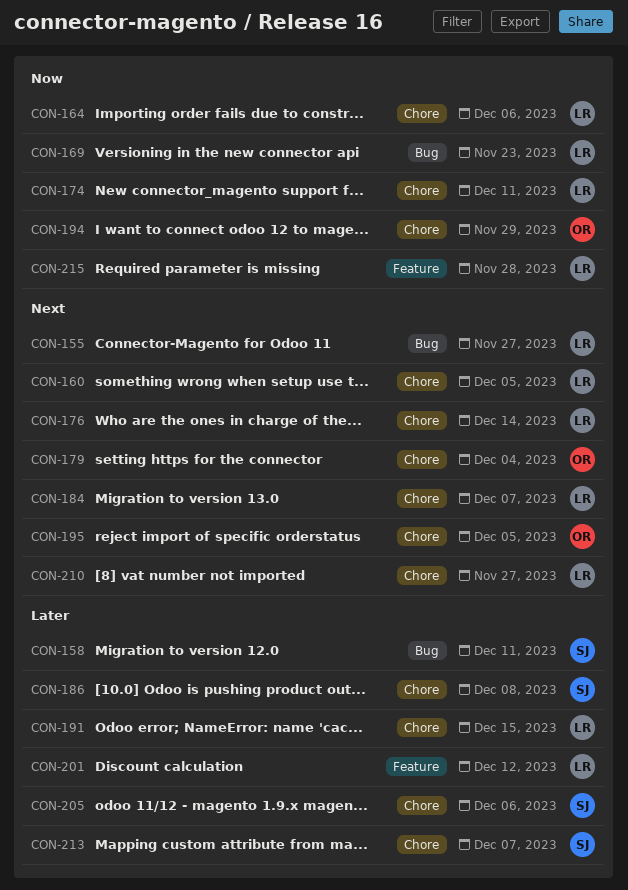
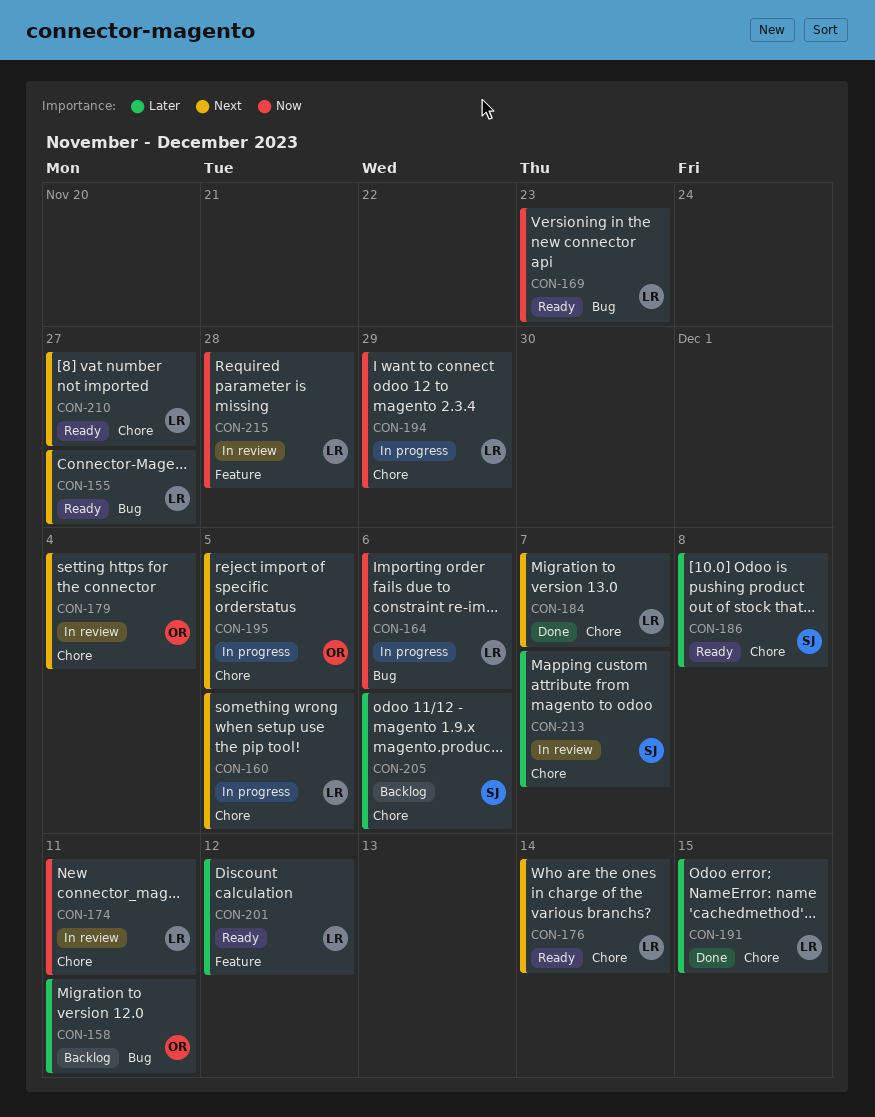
CON-158, owner: SJ -> OR
CON-164, label: Chore -> Bug
CON-194, owner: OR -> LR

